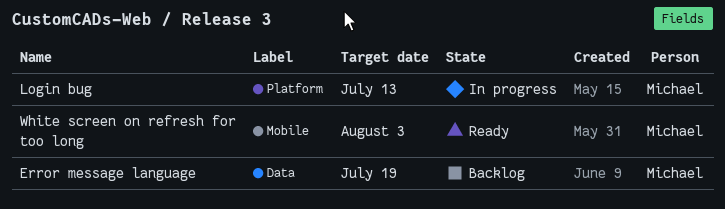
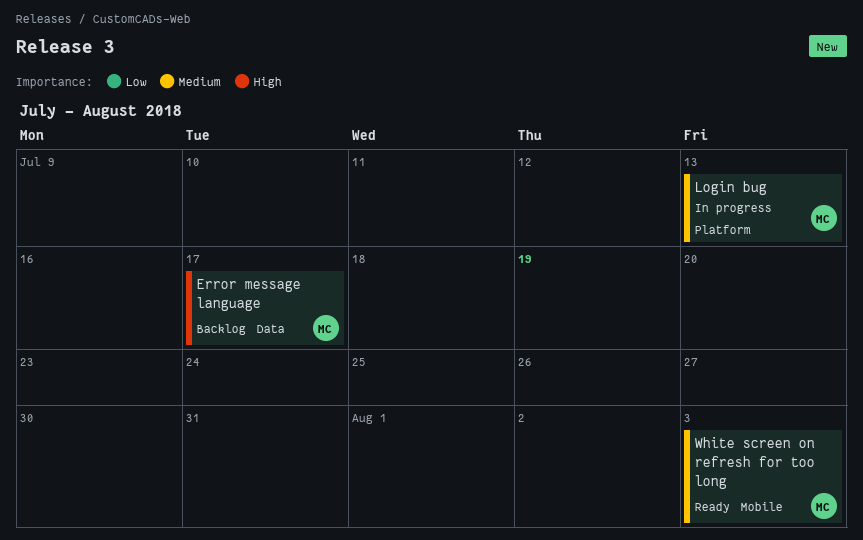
Error message language, due: Jul 19 -> Jul 17

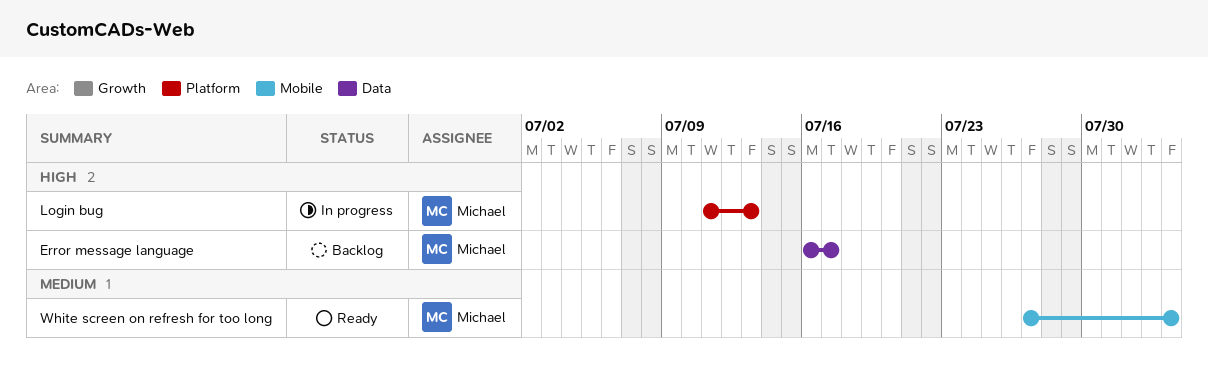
Login bug, priority: Medium -> High

